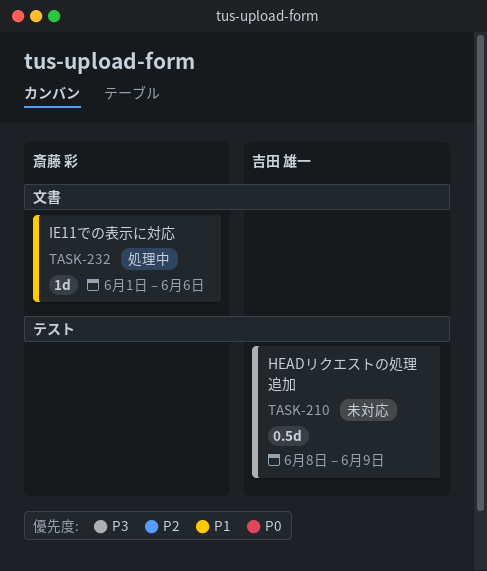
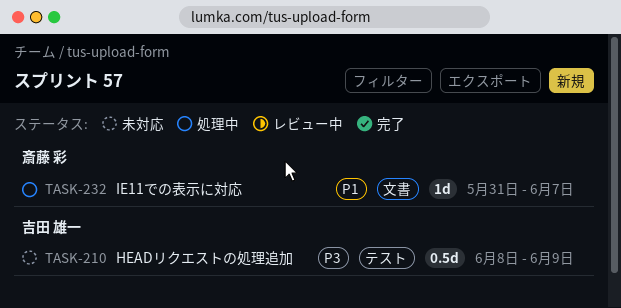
TASK-232, start: Jun 1 -> May 31
TASK-232, due: Jun 6 -> Jun 7

